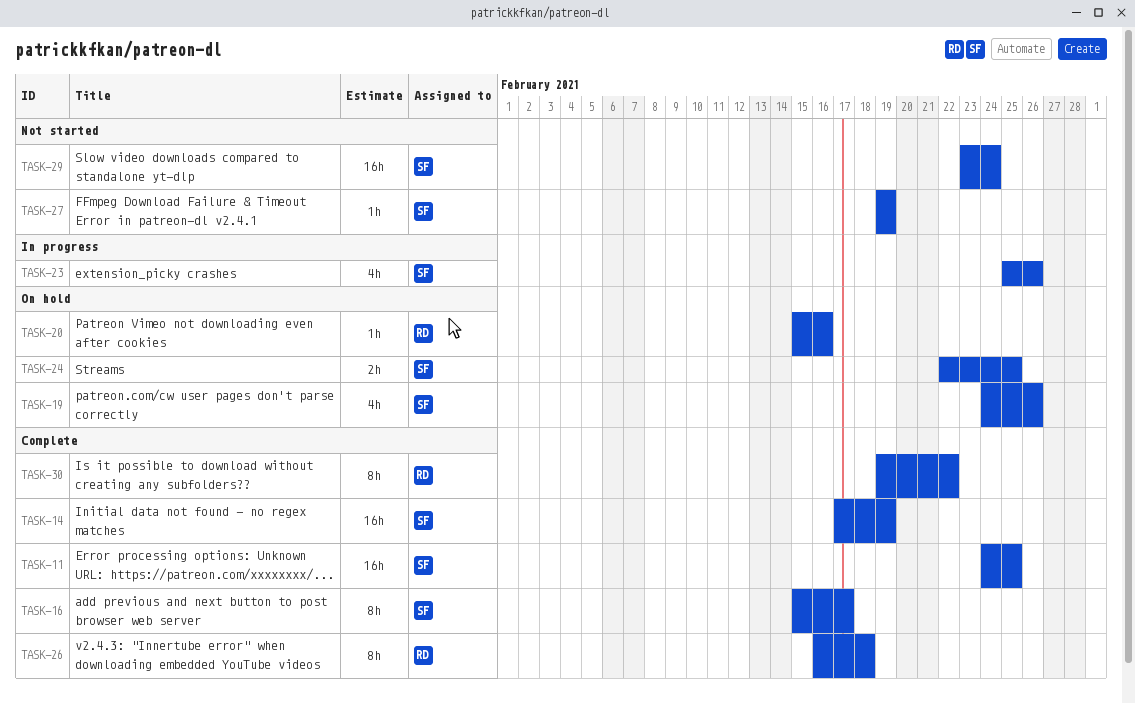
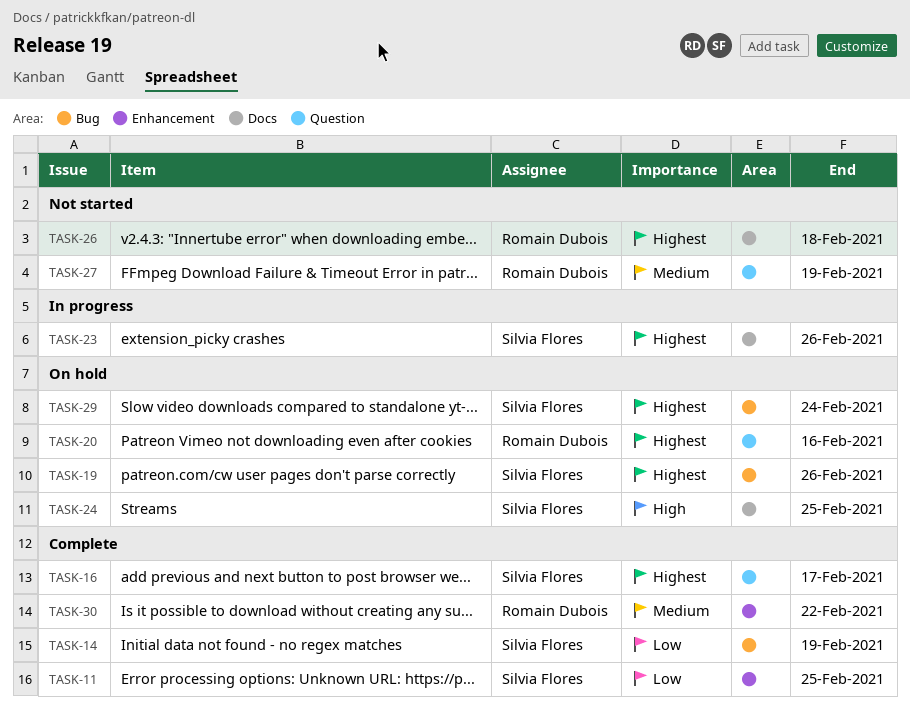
TASK-26, status: Complete -> Not started
TASK-27, owner: Silvia Flores -> Romain Dubois
TASK-29, status: Not started -> On hold

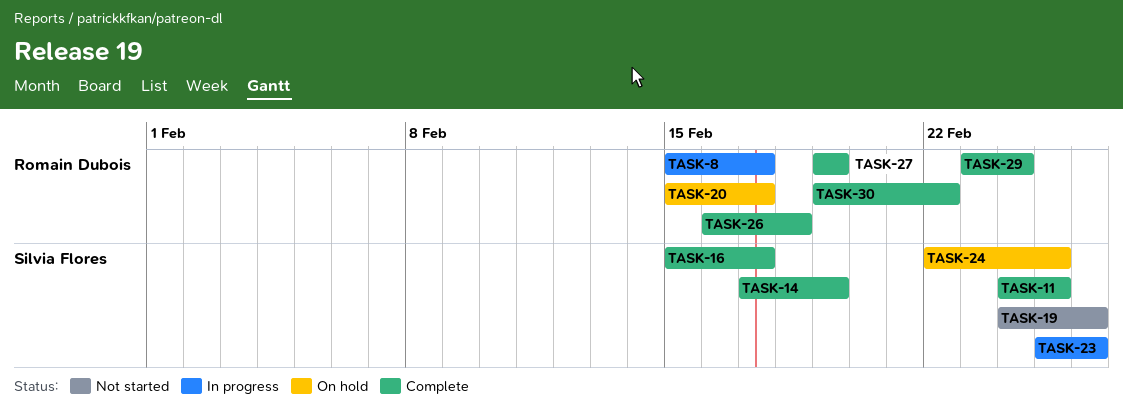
TASK-8: none -> present
TASK-19, status: On hold -> Not started
TASK-20, due: Feb 16 -> Feb 17
TASK-26, status: Not started -> Complete
TASK-27, status: Not started -> Complete
TASK-29, status: On hold -> Complete
TASK-29, owner: Silvia Flores -> Romain Dubois

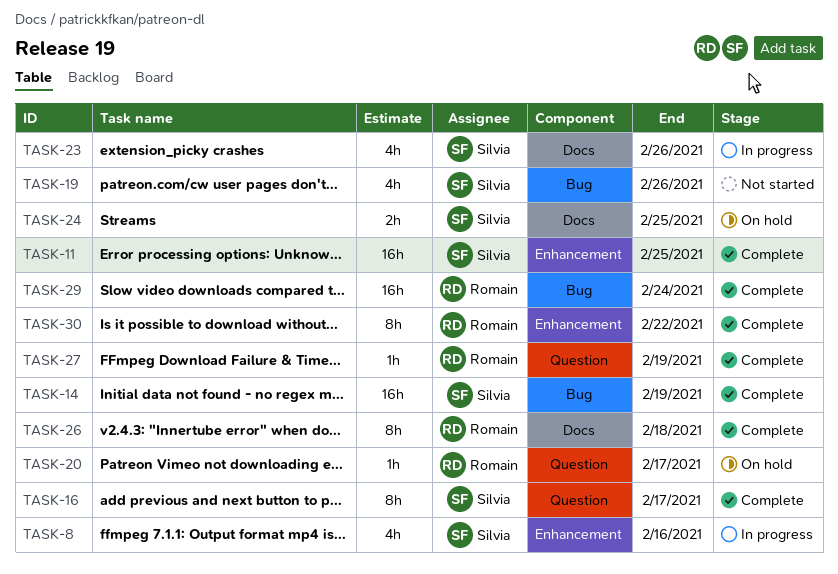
TASK-8, owner: Romain Dubois -> Silvia Flores
TASK-8, due: Feb 17 -> Feb 16

